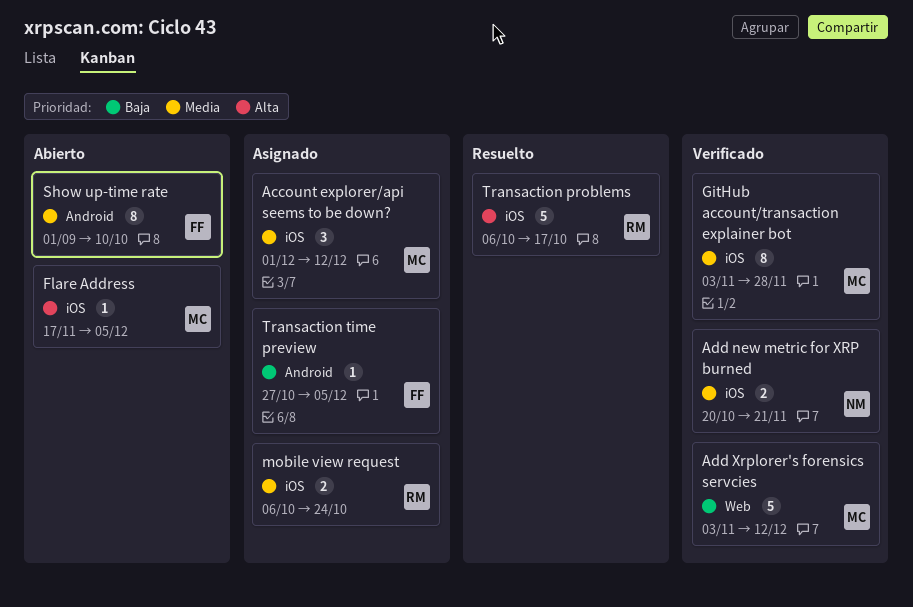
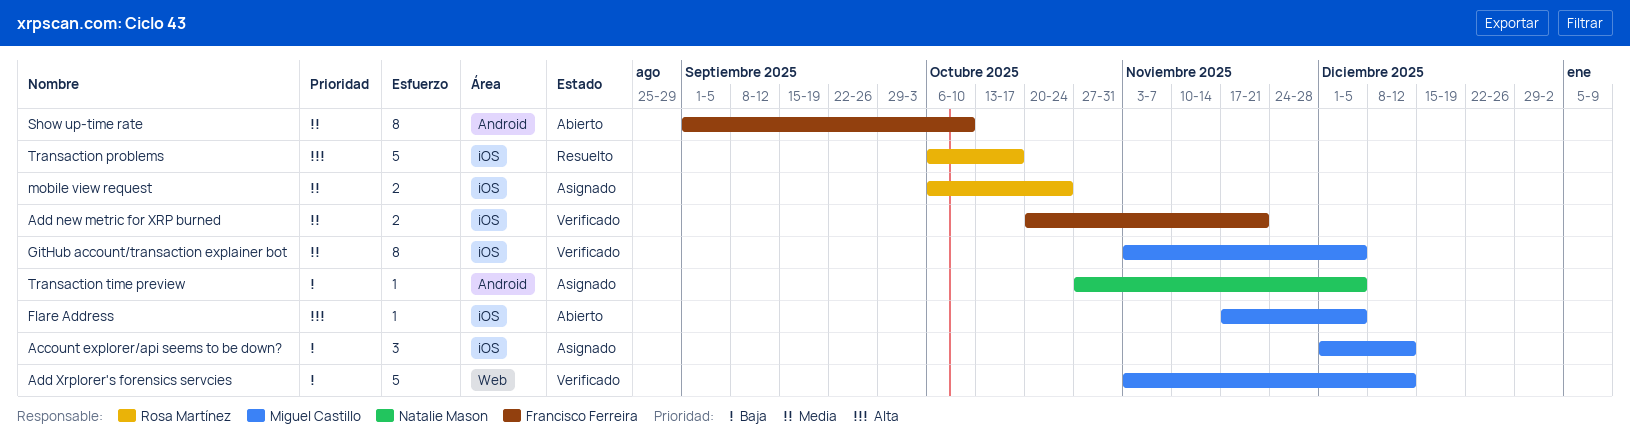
Account explorer/api seems to be down?, priority: Media -> Baja
Add new metric for XRP burned, owner: Natalie Mason -> Francisco Ferreira
GitHub account/transaction explainer bot, due: Nov 28 -> Dec 5
Transaction time preview, owner: Francisco Ferreira -> Natalie Mason

